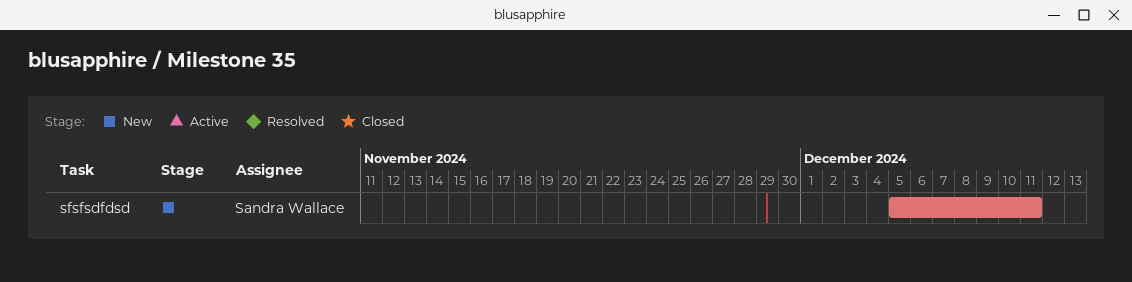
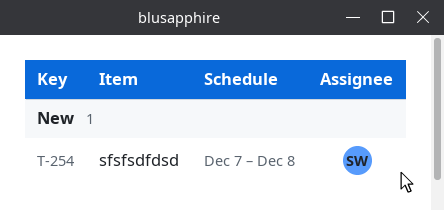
sfsfsdfdsd, start: Dec 5 -> Dec 7
sfsfsdfdsd, due: Dec 11 -> Dec 8

